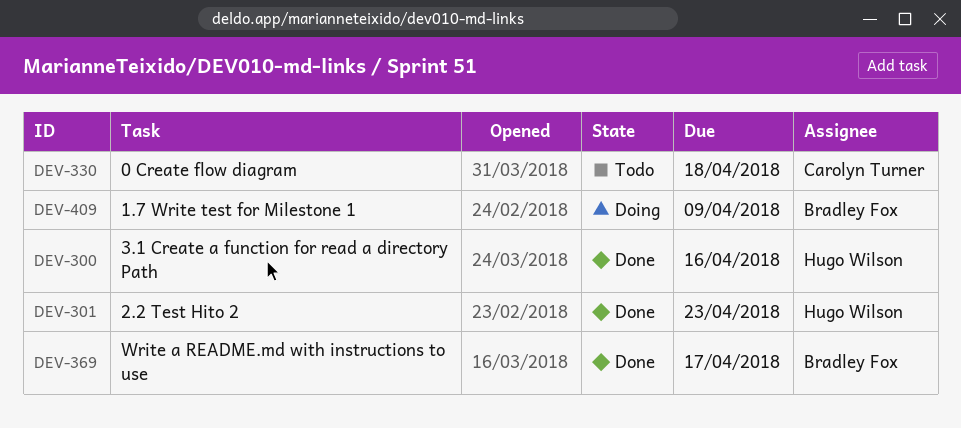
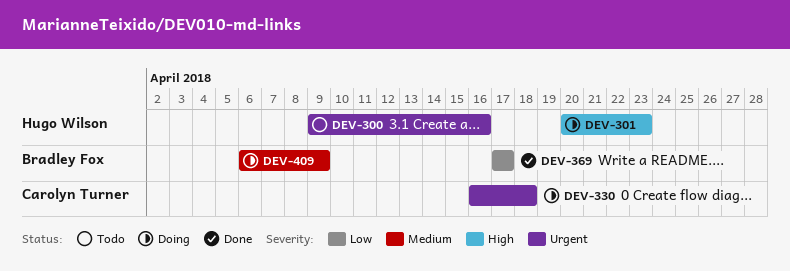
DEV-300, status: Done -> Todo
DEV-301, status: Done -> Doing
DEV-330, status: Todo -> Doing

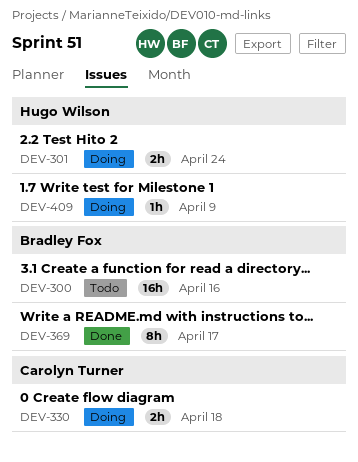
DEV-300, owner: Hugo Wilson -> Bradley Fox
DEV-301, due: Apr 23 -> Apr 24
DEV-409, owner: Bradley Fox -> Hugo Wilson

